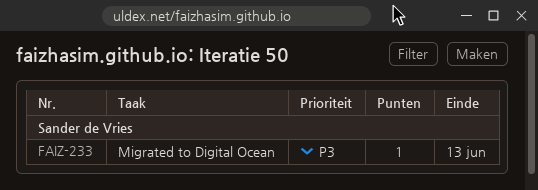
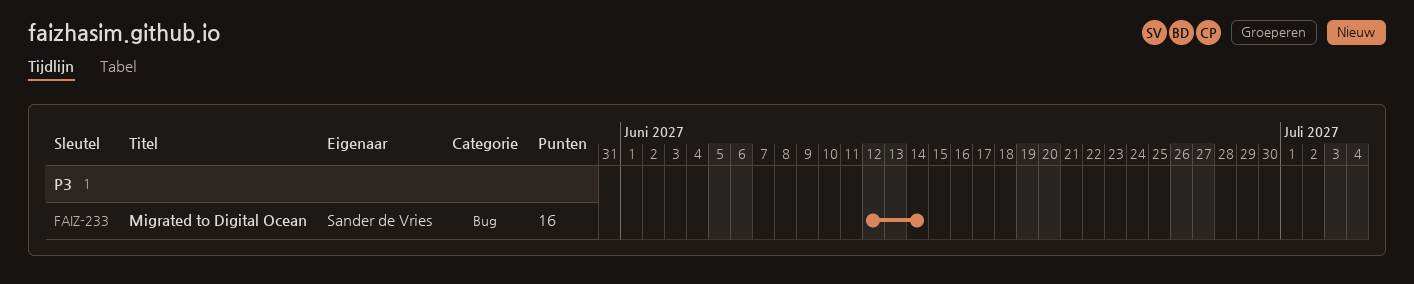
FAIZ-233, estimate: 1 -> 16
FAIZ-233, due: Jun 13 -> Jun 14

